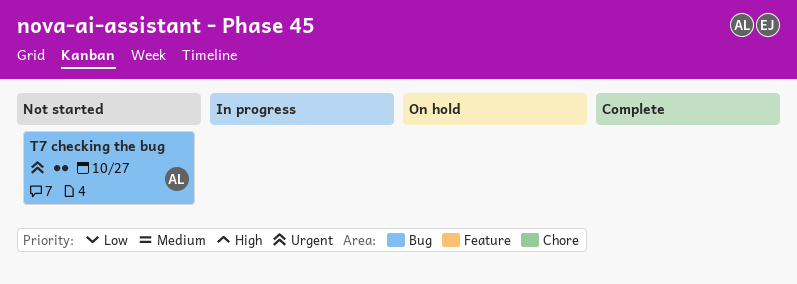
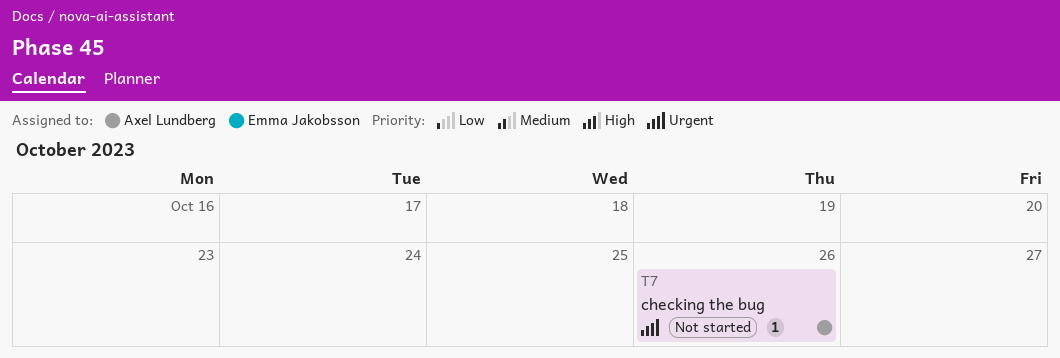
T7, estimate: 2 -> 1
T7, due: Oct 27 -> Oct 26

